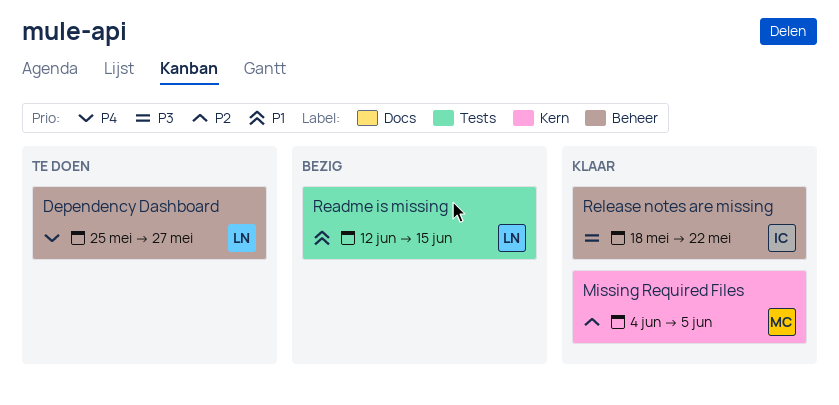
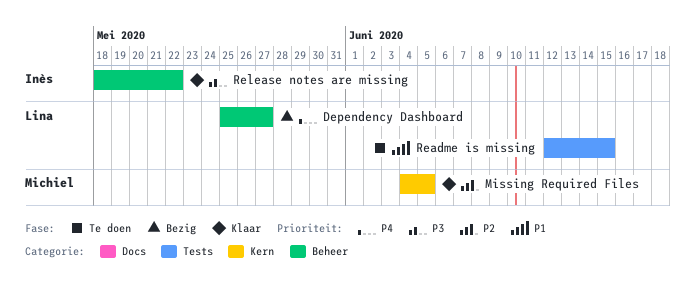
Dependency Dashboard, status: Te doen -> Bezig
Readme is missing, status: Bezig -> Te doen

